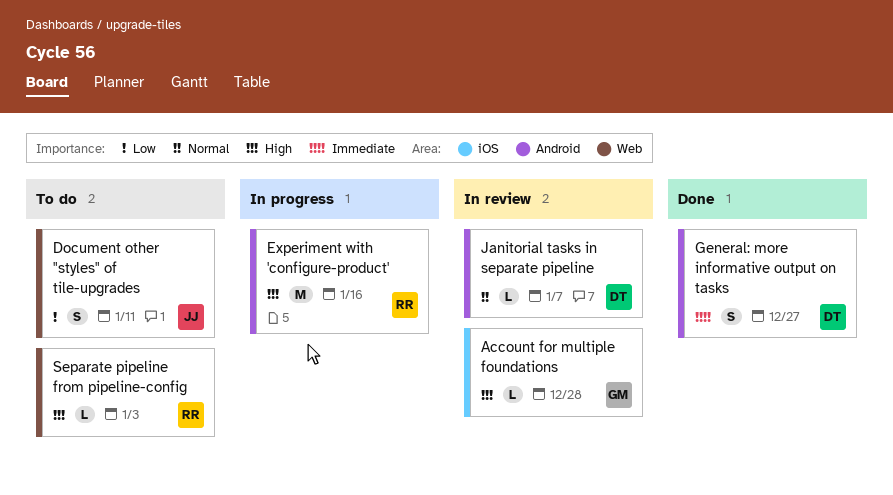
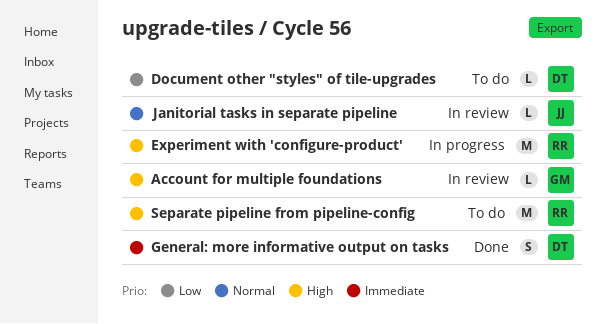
Document other "styles" of tile-upgrades, owner: JJ -> DT
Document other "styles" of tile-upgrades, estimate: S -> L
Janitorial tasks in separate pipeline, owner: DT -> JJ
Separate pipeline from pipeline-config, estimate: L -> M

